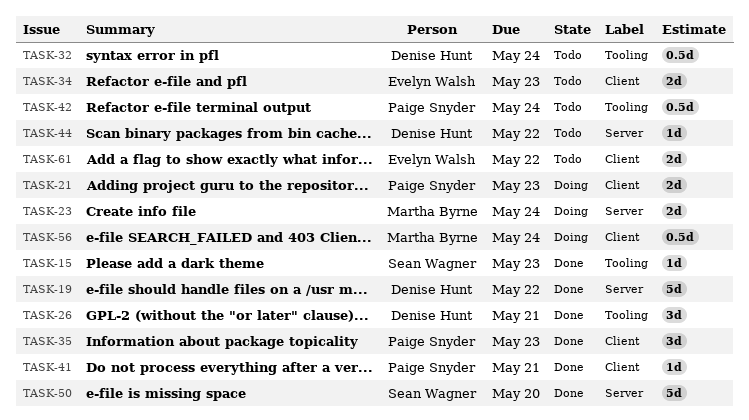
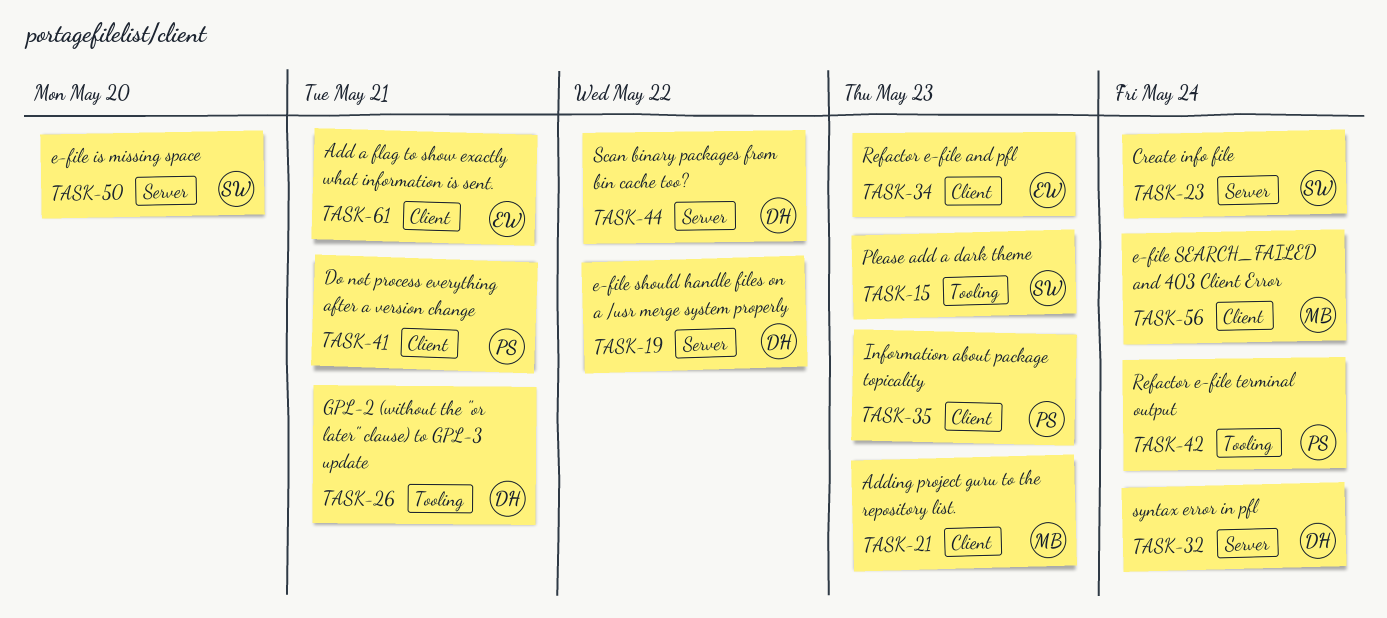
TASK-21, owner: Paige Snyder -> Martha Byrne
TASK-23, owner: Martha Byrne -> Sean Wagner
TASK-32, label: Tooling -> Server
TASK-61, due: May 22 -> May 21

